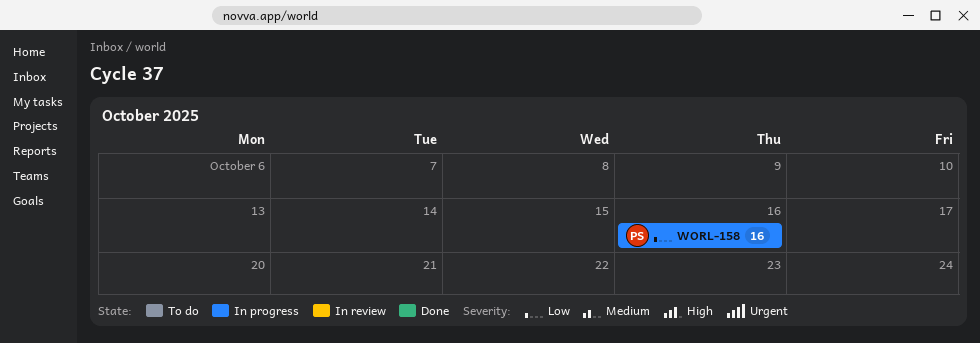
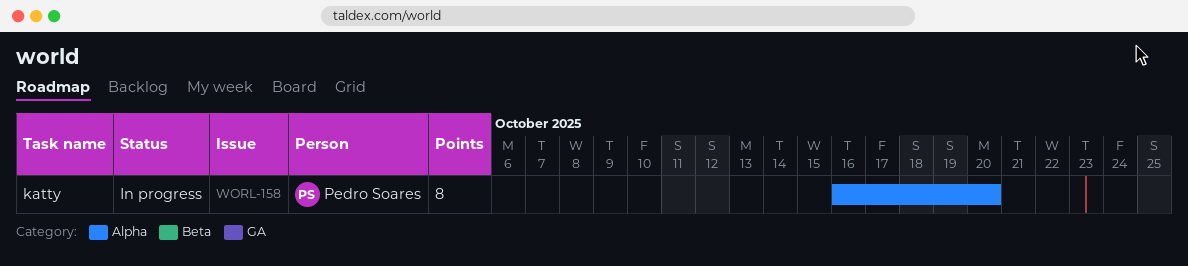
WORL-158, estimate: 16 -> 8
WORL-158, due: Oct 16 -> Oct 20

